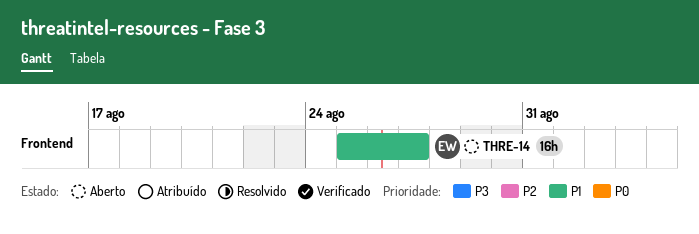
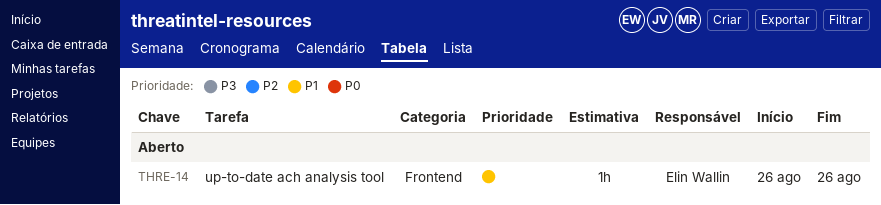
THRE-14, estimate: 16h -> 1h
THRE-14, start: Aug 25 -> Aug 26
THRE-14, due: Aug 27 -> Aug 26

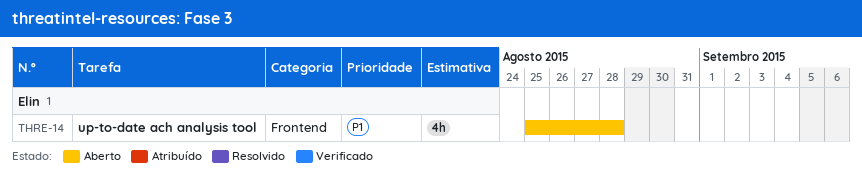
THRE-14, estimate: 1h -> 4h
THRE-14, start: Aug 26 -> Aug 25
THRE-14, due: Aug 26 -> Aug 28

